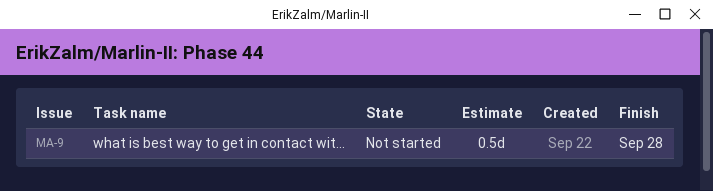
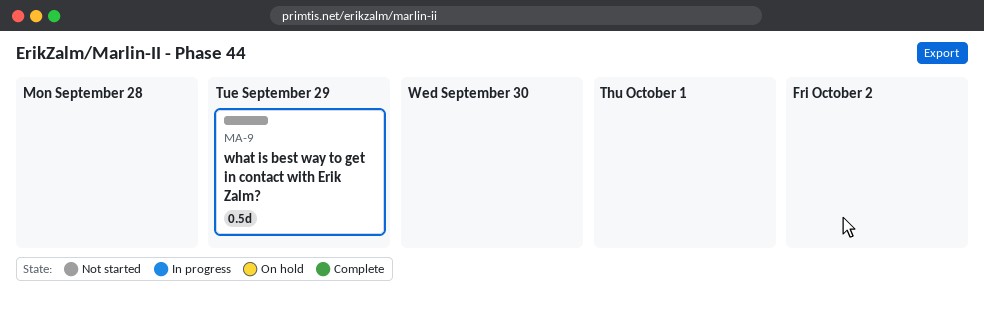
MA-9, due: Sep 28 -> Sep 29

